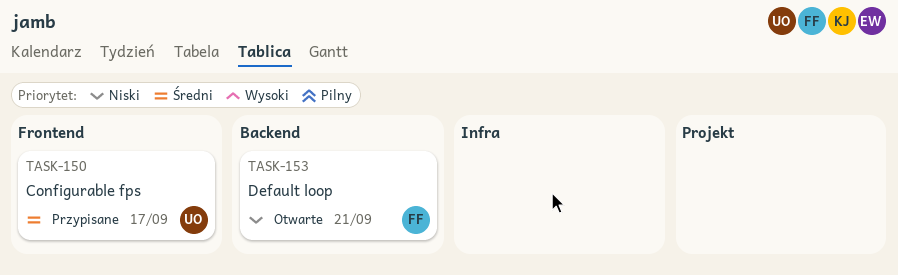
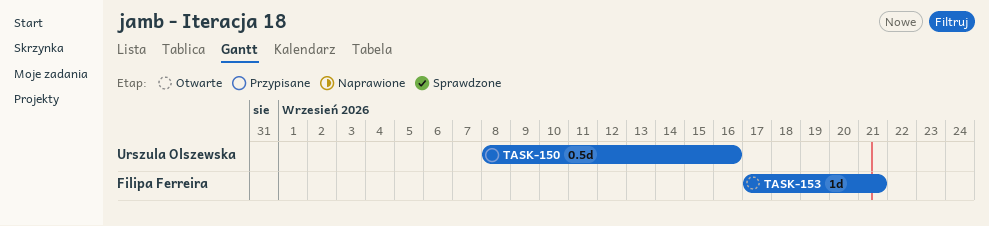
TASK-150, due: Sep 17 -> Sep 16

